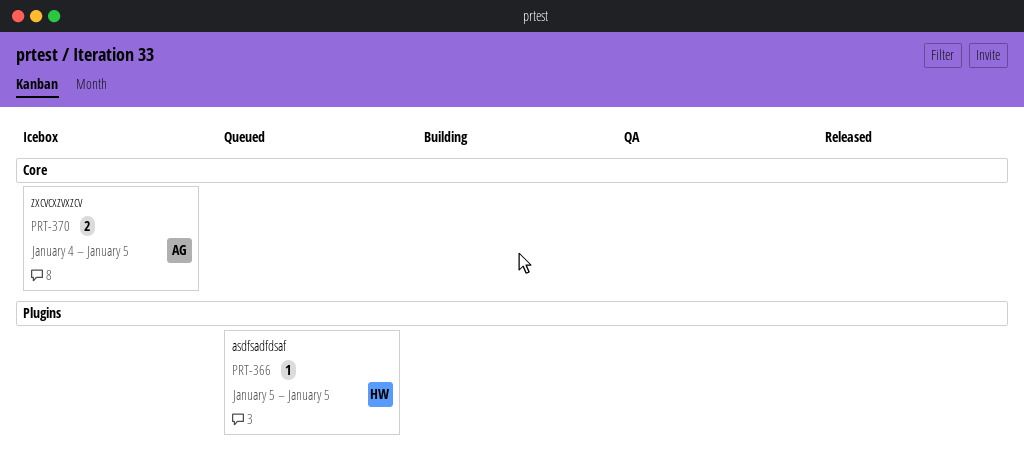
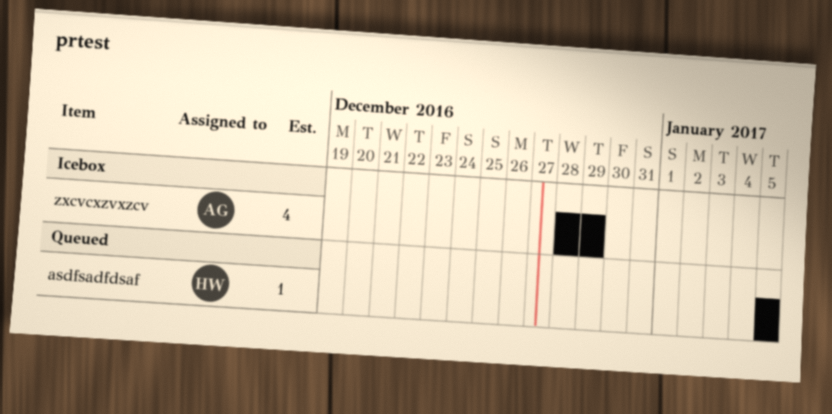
zxcvcxzvxzcv, estimate: 2 -> 4
zxcvcxzvxzcv, start: Jan 4 -> Dec 28
zxcvcxzvxzcv, due: Jan 5 -> Dec 29

